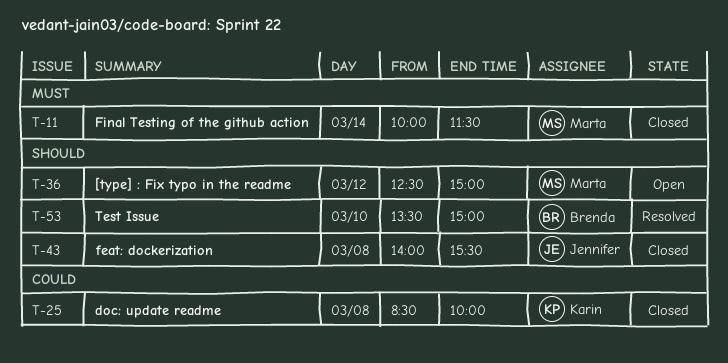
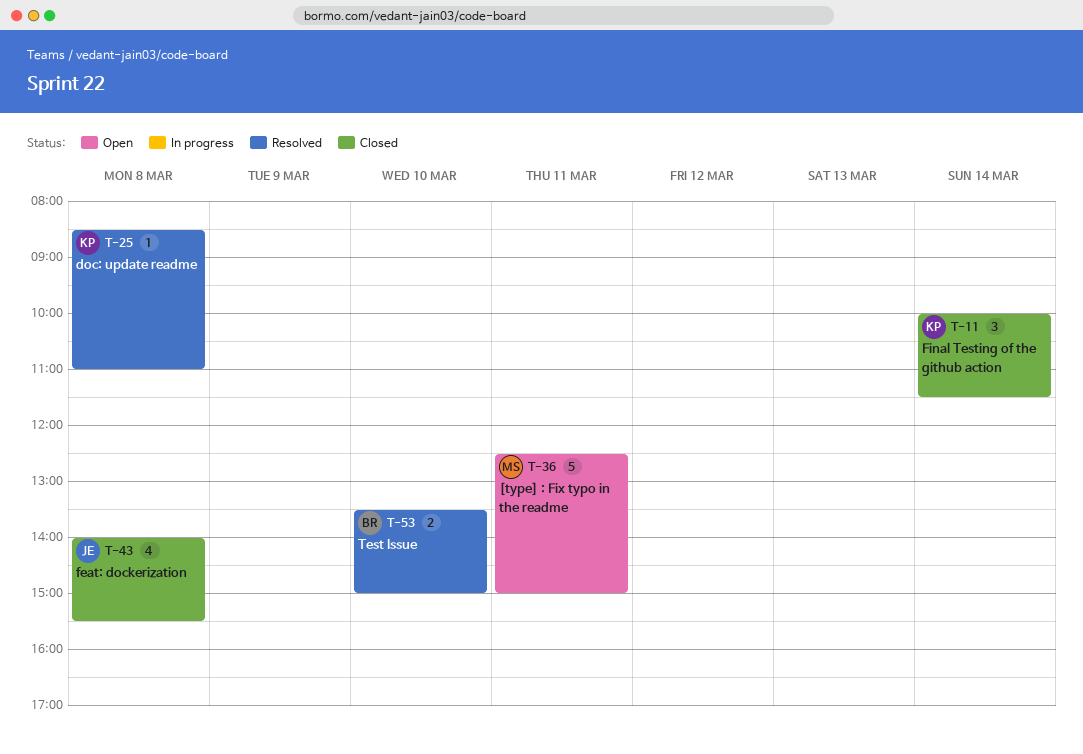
T-11, owner: Marta -> Karin
T-25, status: Closed -> Resolved
T-25, ends: 10:00 -> 11:00
T-36, day: Mar 12 -> Mar 11

